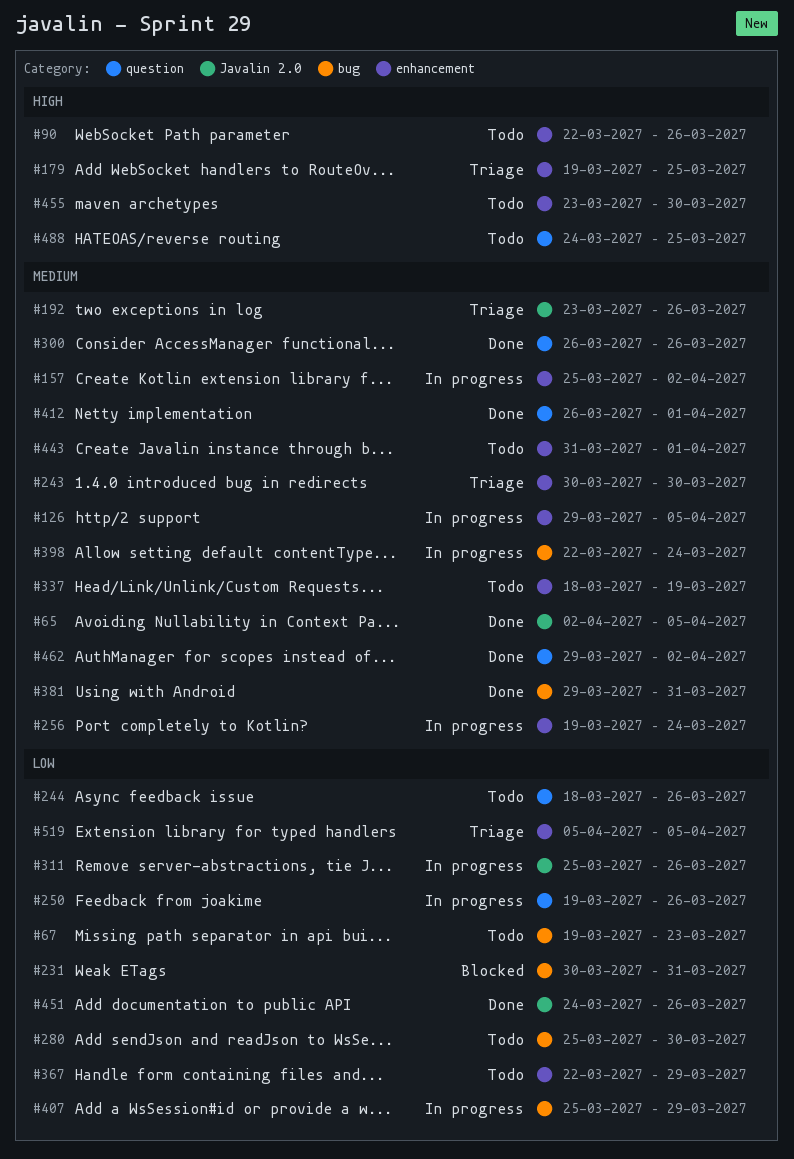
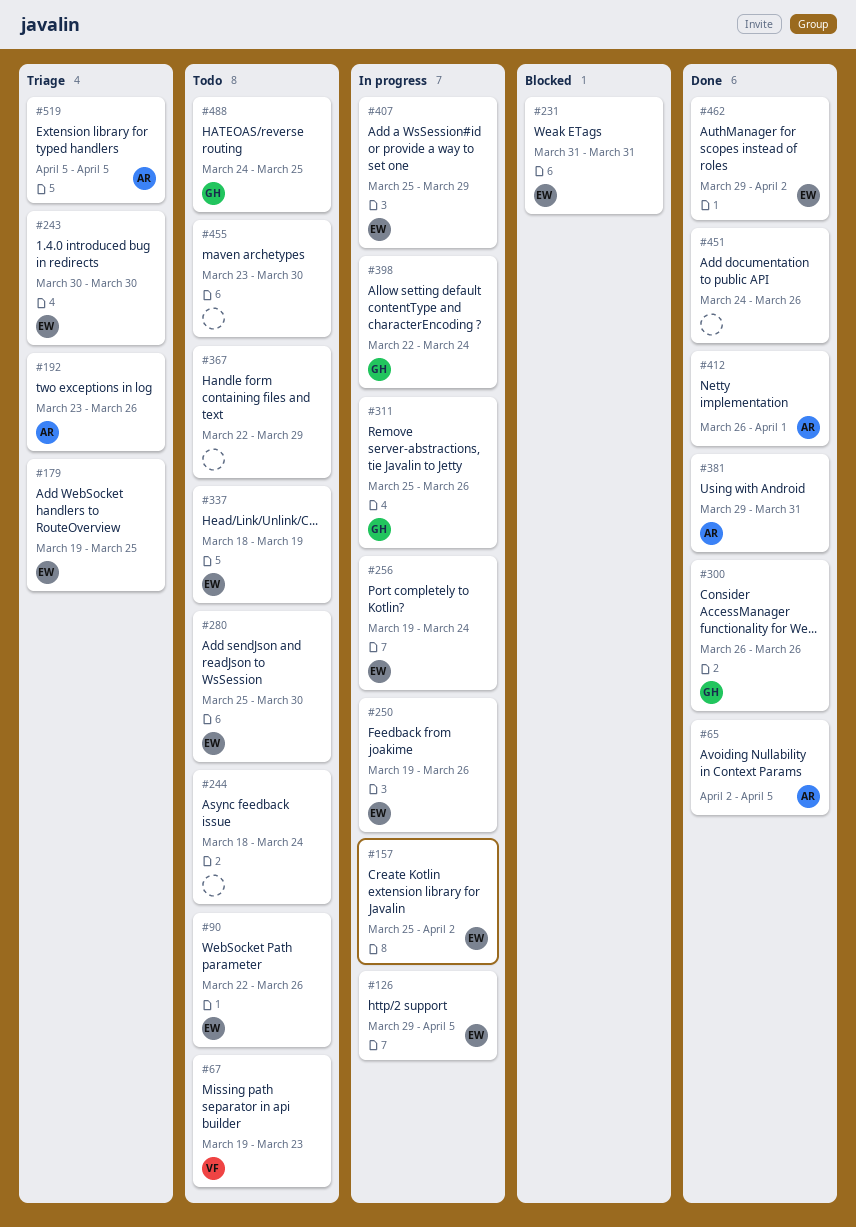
#231, start: Mar 30 -> Mar 31
#244, due: Mar 26 -> Mar 24
#443: present -> none

